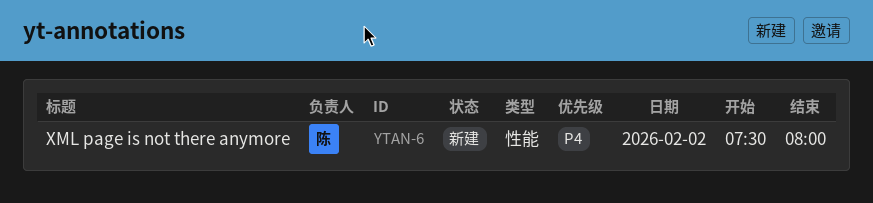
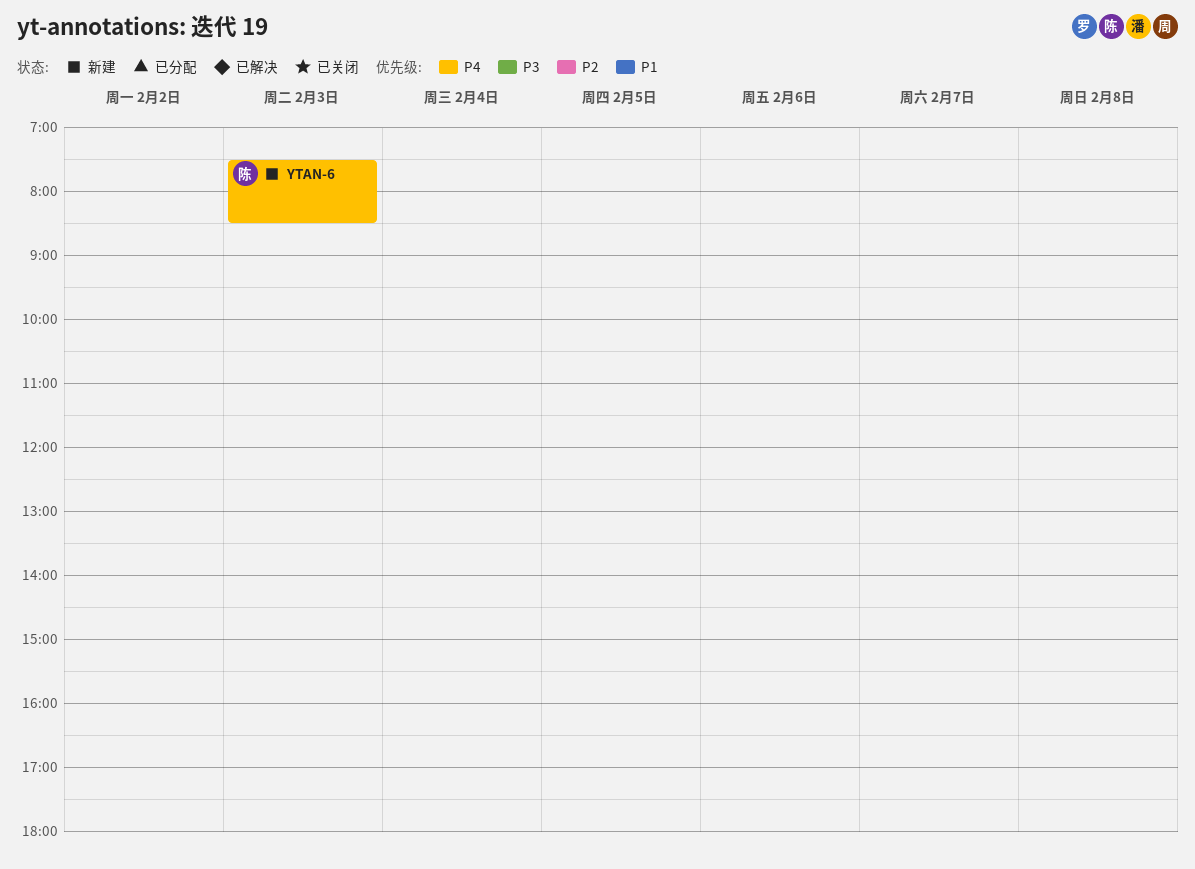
YTAN-6, day: Feb 2 -> Feb 3
YTAN-6, ends: 08:00 -> 08:30

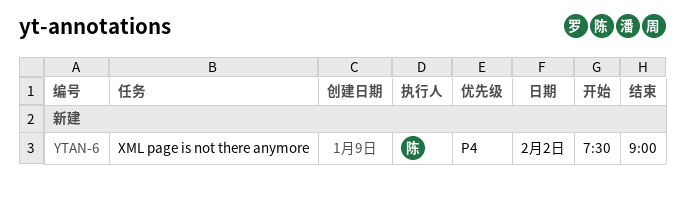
YTAN-6, day: Feb 3 -> Feb 2
YTAN-6, ends: 08:30 -> 09:00

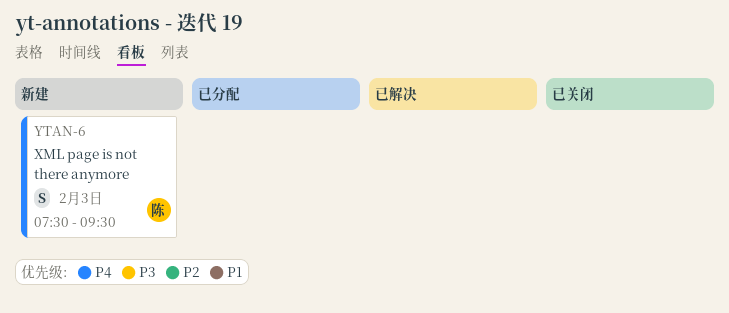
YTAN-6, day: Feb 2 -> Feb 3
YTAN-6, ends: 09:00 -> 09:30

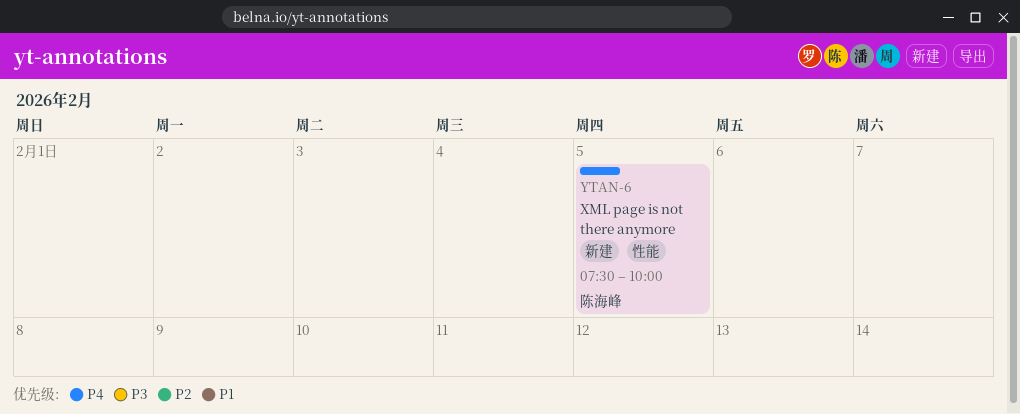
YTAN-6, day: Feb 3 -> Feb 5
YTAN-6, ends: 09:30 -> 10:00

